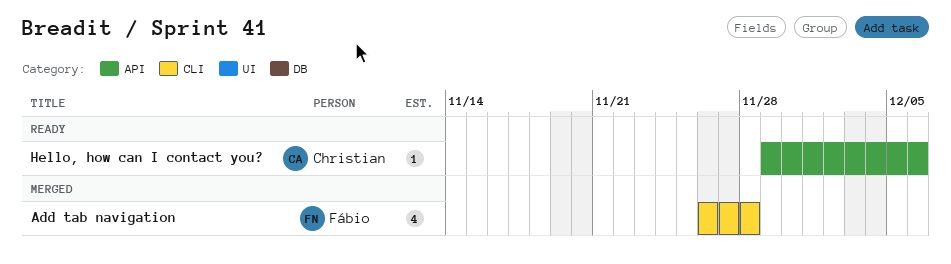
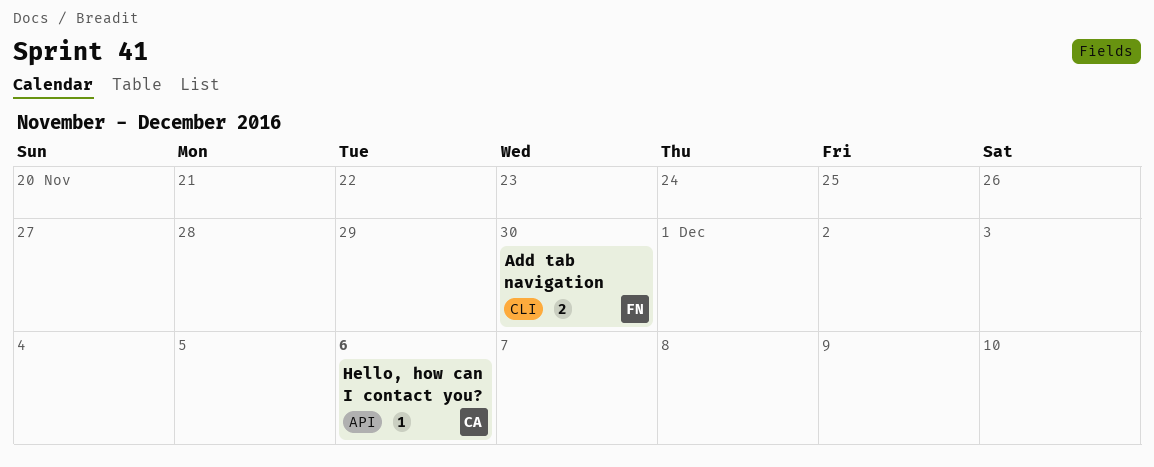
Add tab navigation, estimate: 4 -> 2
Add tab navigation, due: Nov 28 -> Nov 30

